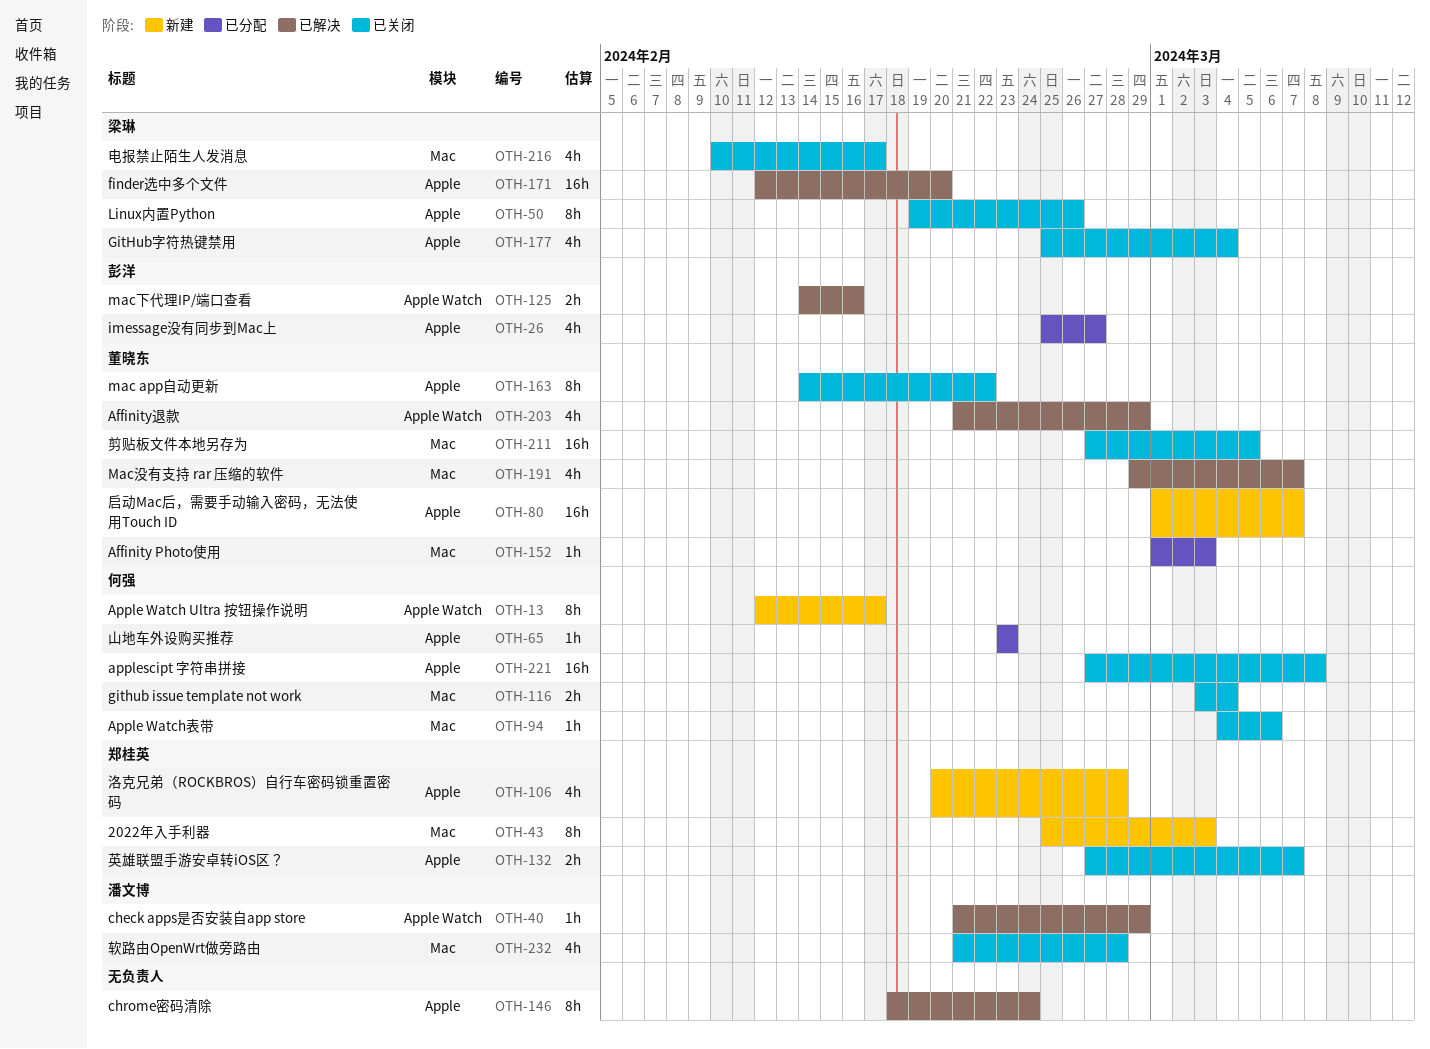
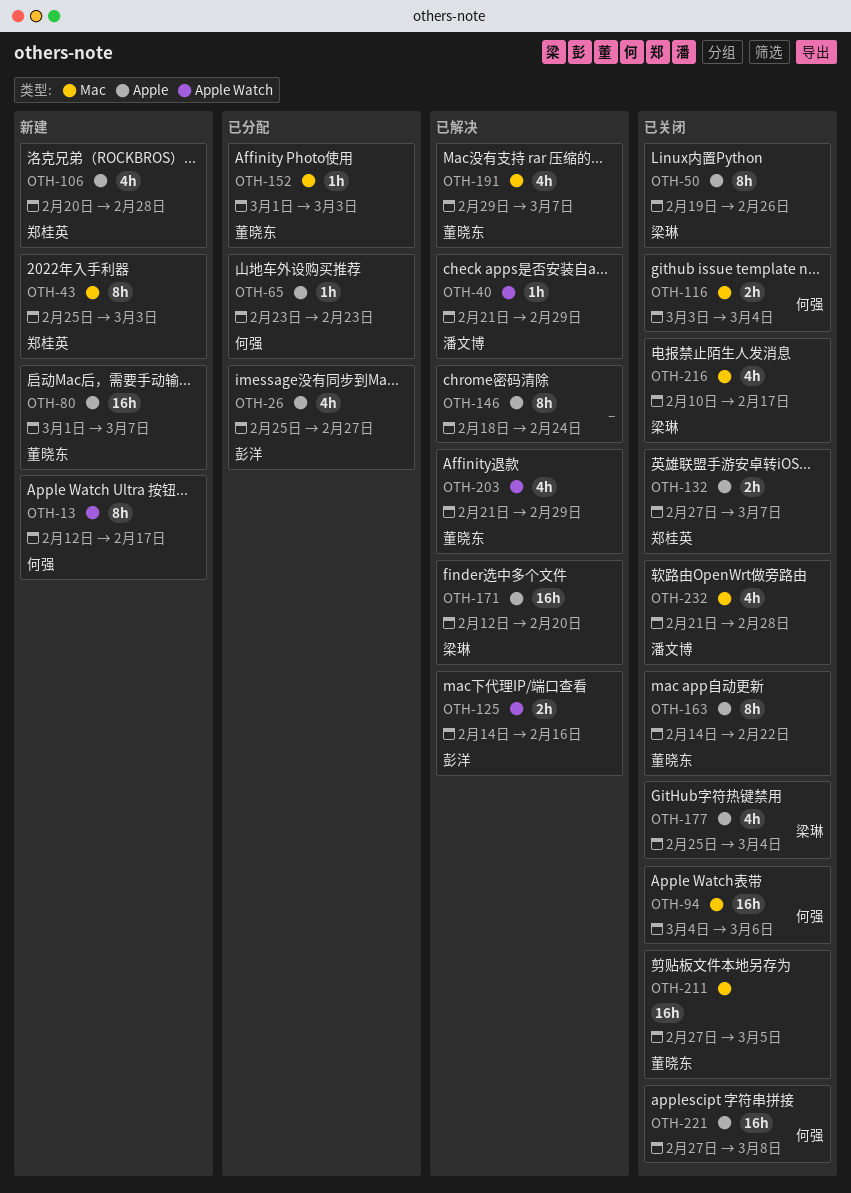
OTH-94, estimate: 1h -> 16h

